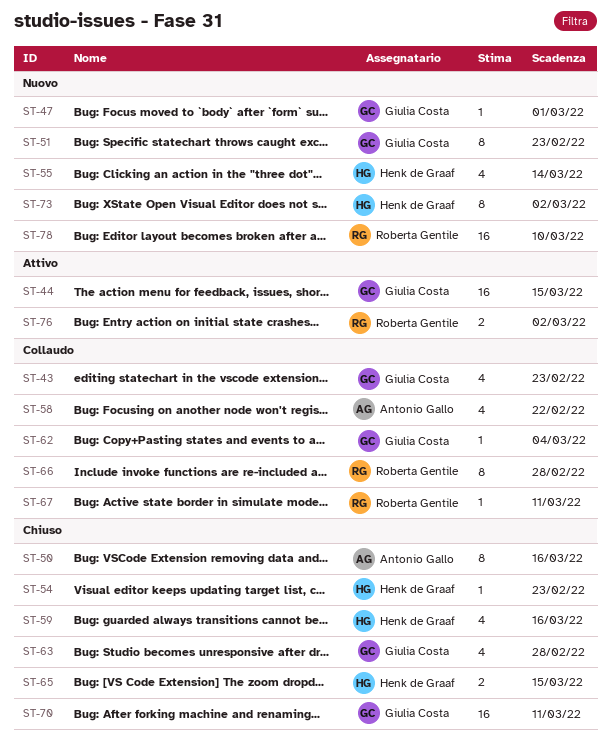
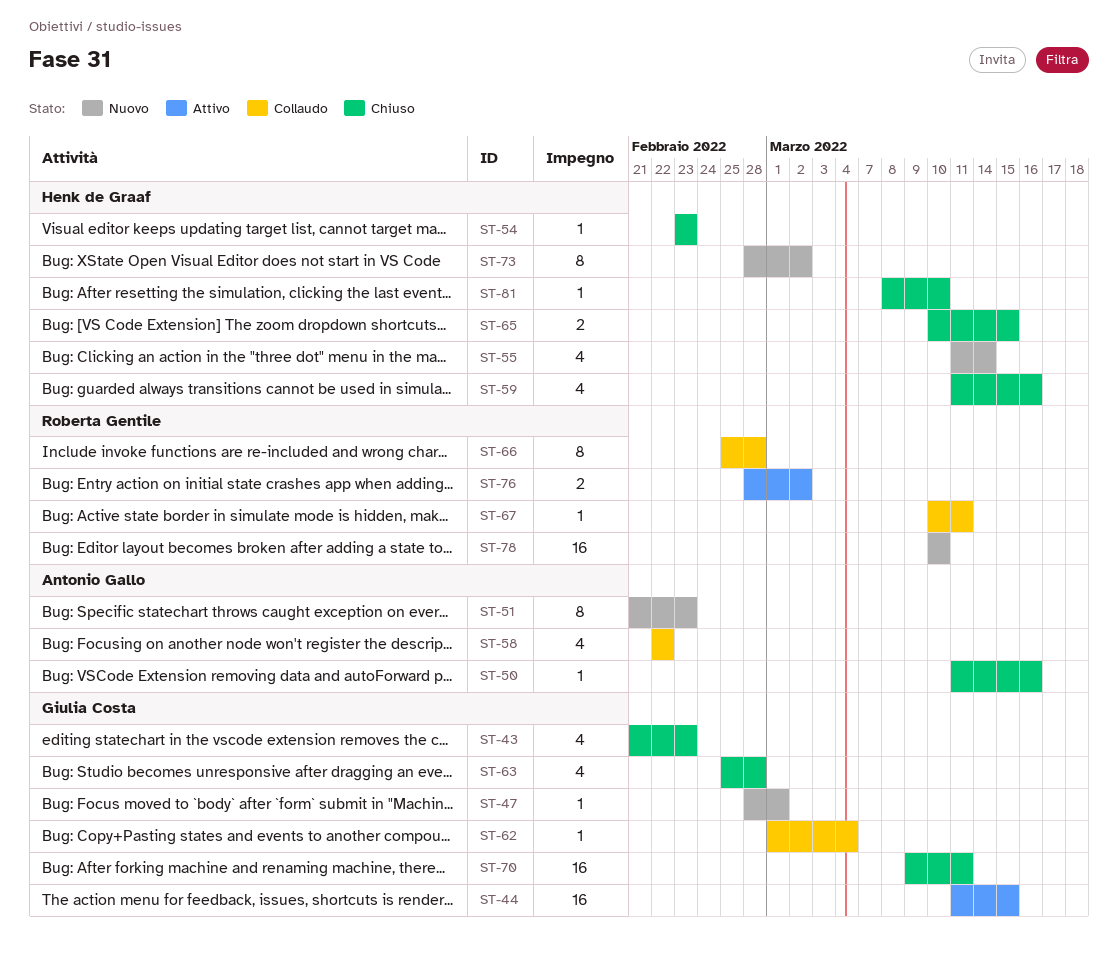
ST-43, status: Collaudo -> Chiuso
ST-50, estimate: 8 -> 1
ST-51, owner: Giulia Costa -> Antonio Gallo
ST-81: none -> present

